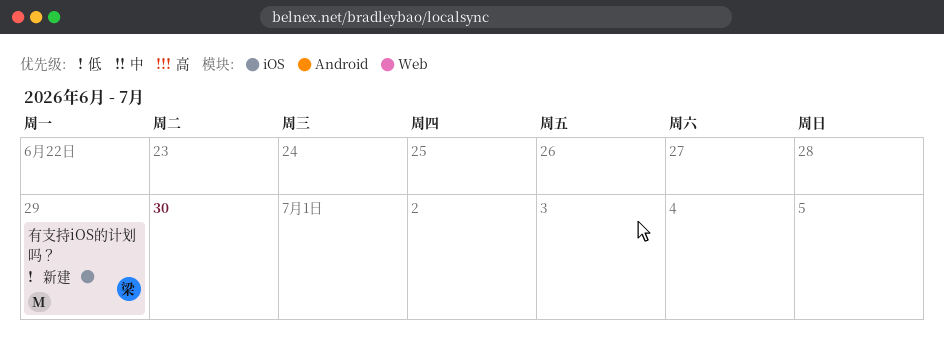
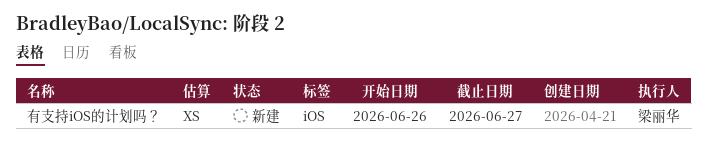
有支持iOS的计划吗？, estimate: M -> XS
有支持iOS的计划吗？, due: Jun 29 -> Jun 27

